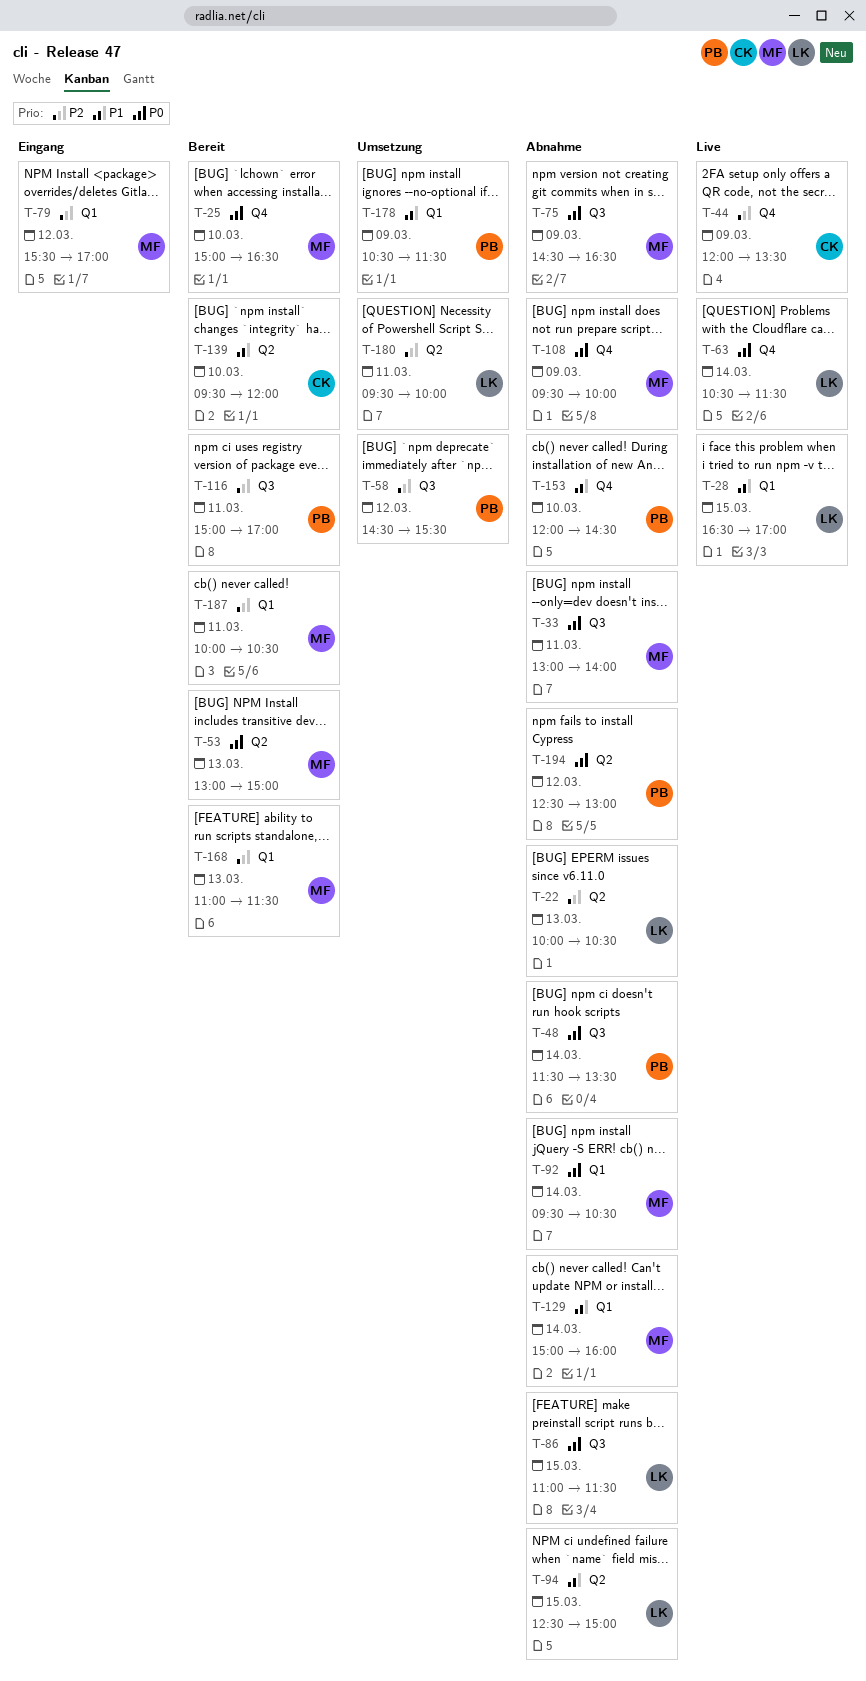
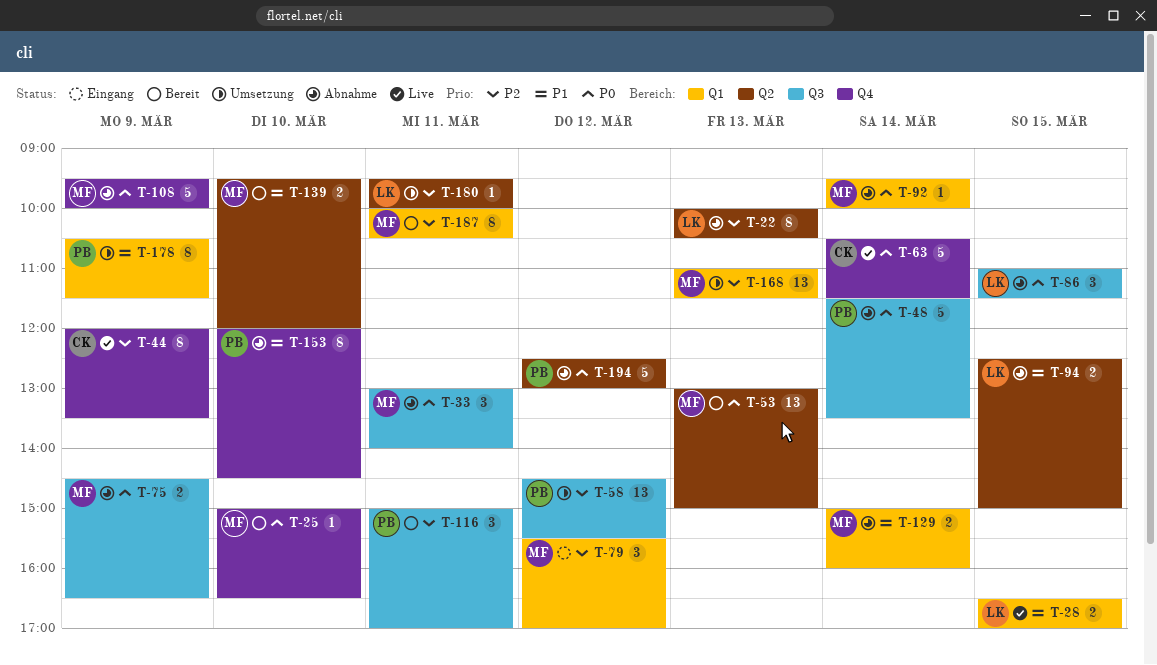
T-63, owner: LK -> CK
T-92, ends: 10:30 -> 10:00
T-139, owner: CK -> MF
T-168, status: Bereit -> Umsetzung

